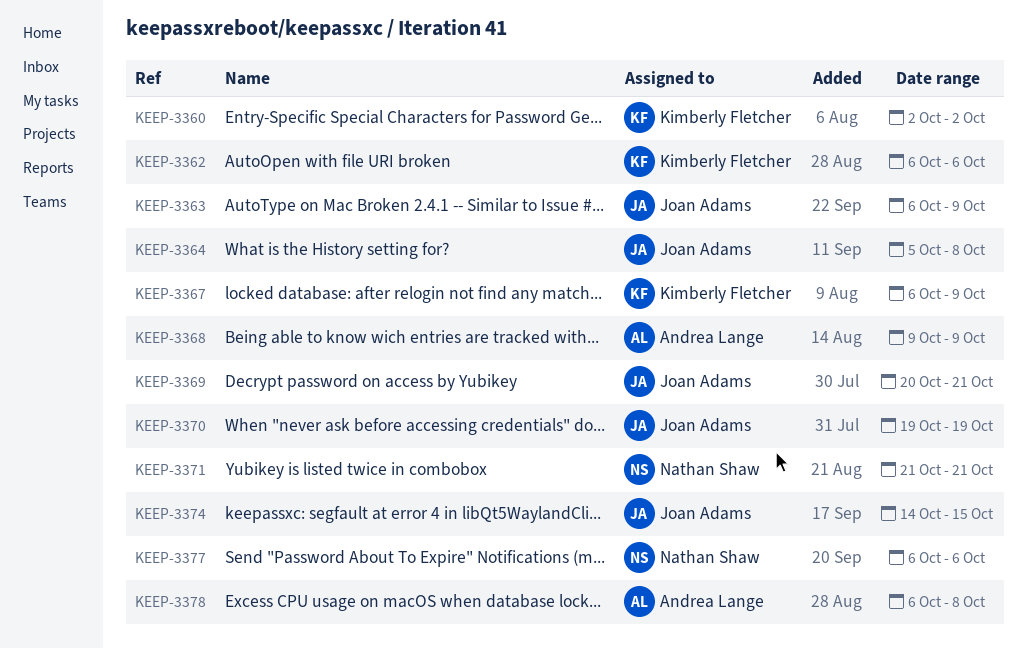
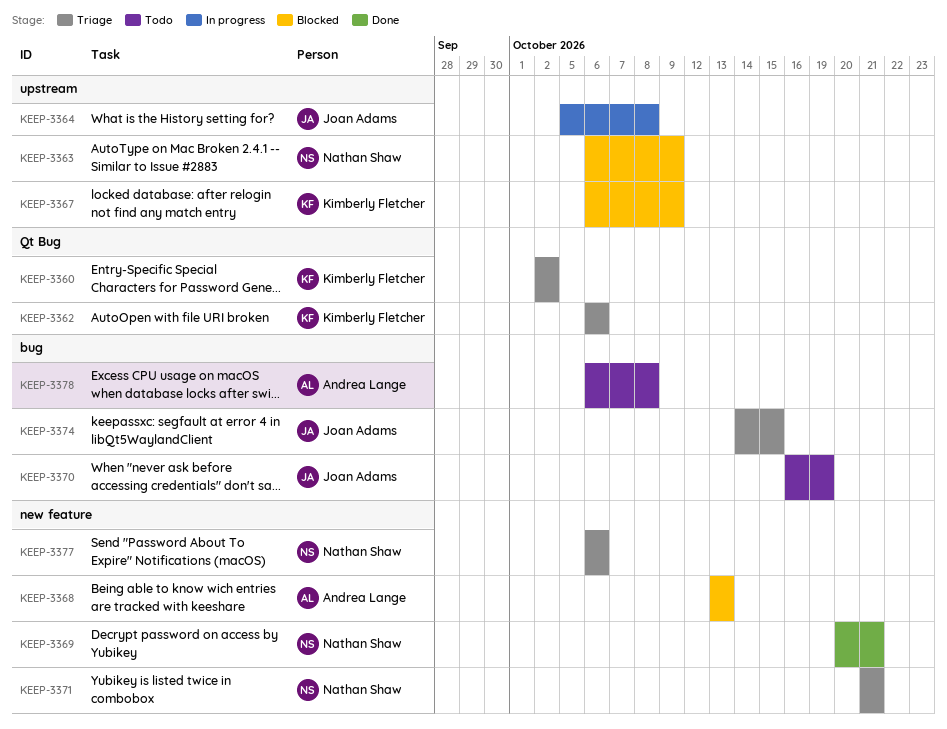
KEEP-3363, owner: Joan Adams -> Nathan Shaw
KEEP-3368, start: Oct 9 -> Oct 13
KEEP-3368, due: Oct 9 -> Oct 13
KEEP-3369, owner: Joan Adams -> Nathan Shaw
KEEP-3370, start: Oct 19 -> Oct 16

